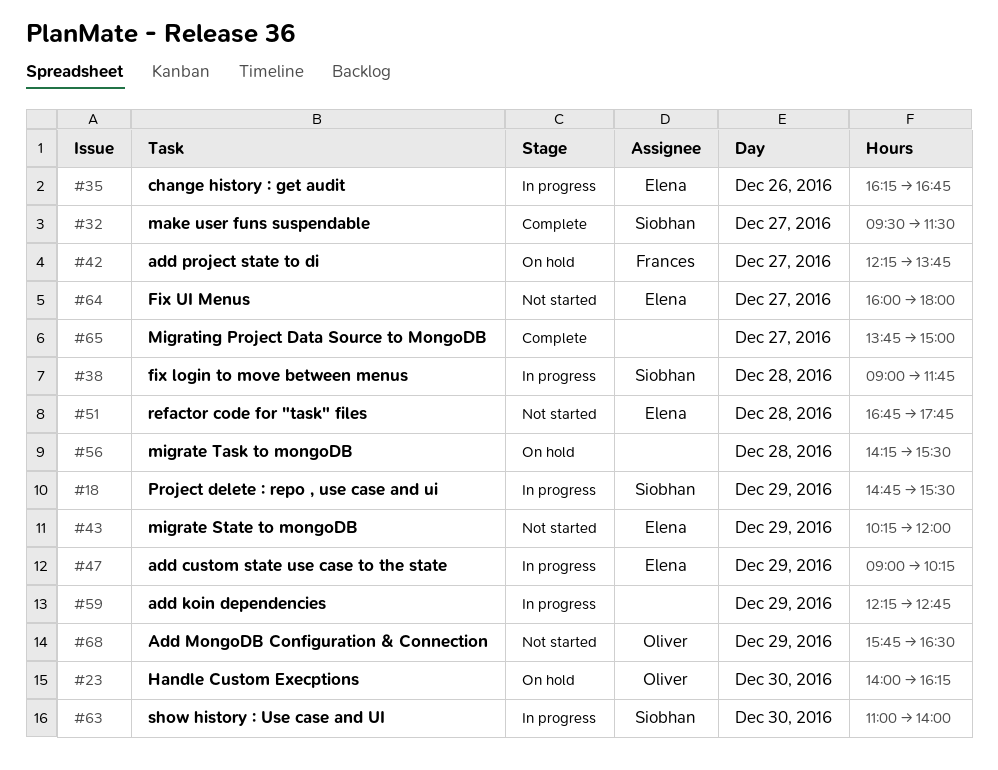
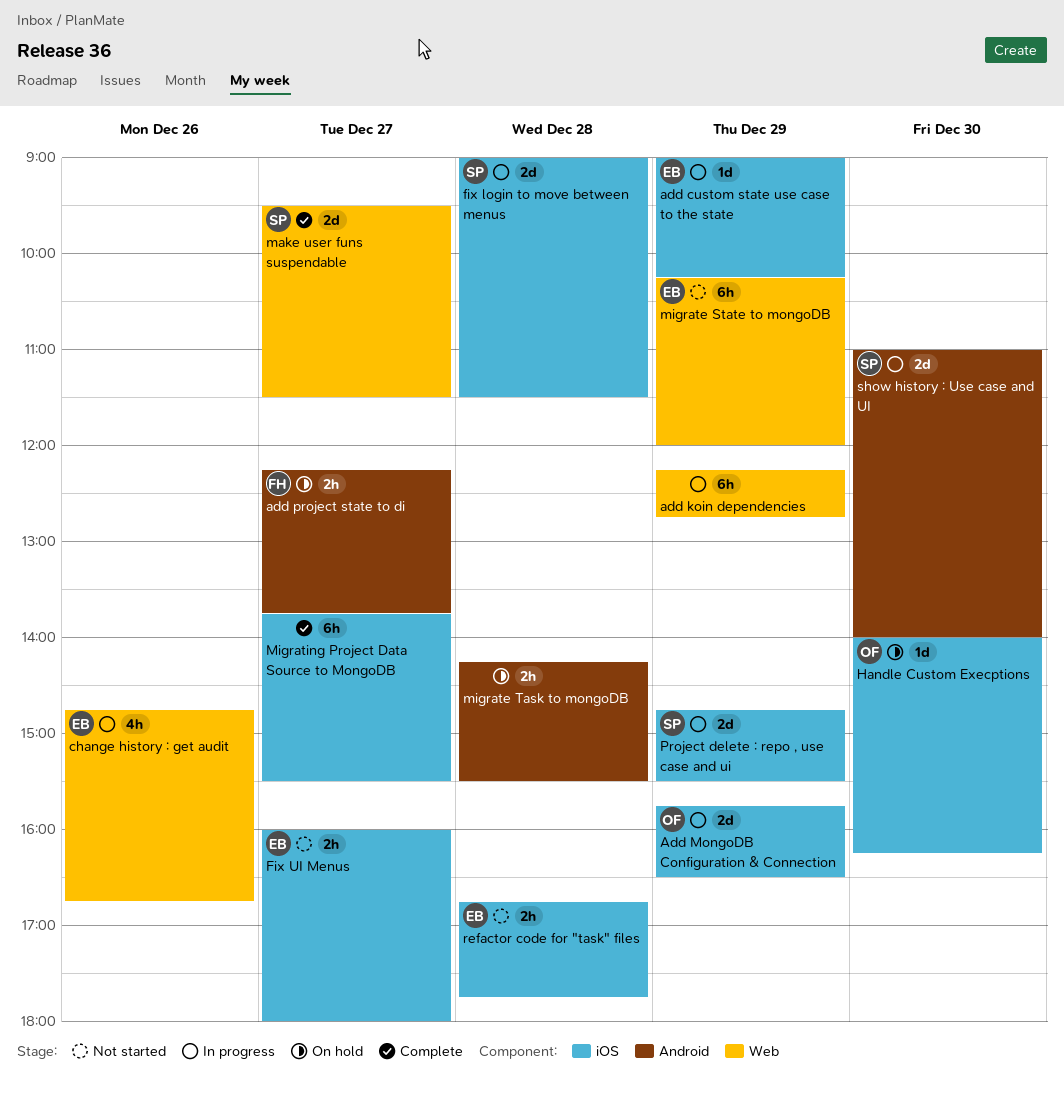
Add MongoDB Configuration & Connection, status: Not started -> In progress
change history : get audit, begins: 16:15 -> 14:45
fix login to move between menus, ends: 11:45 -> 11:30
Migrating Project Data Source to MongoDB, ends: 15:00 -> 15:30

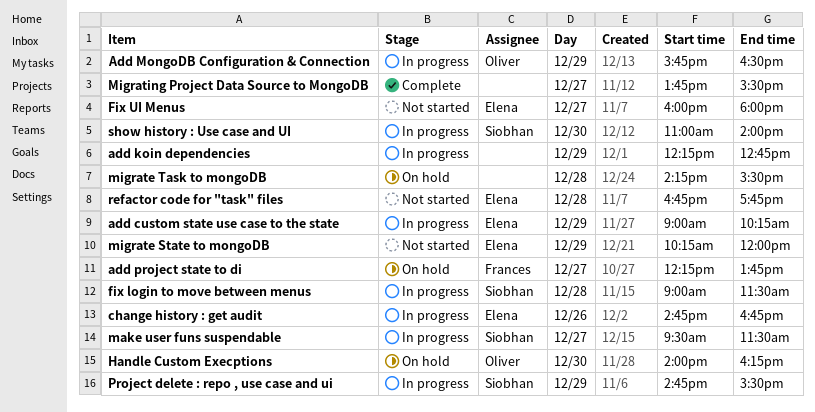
make user funs suspendable, status: Complete -> In progress

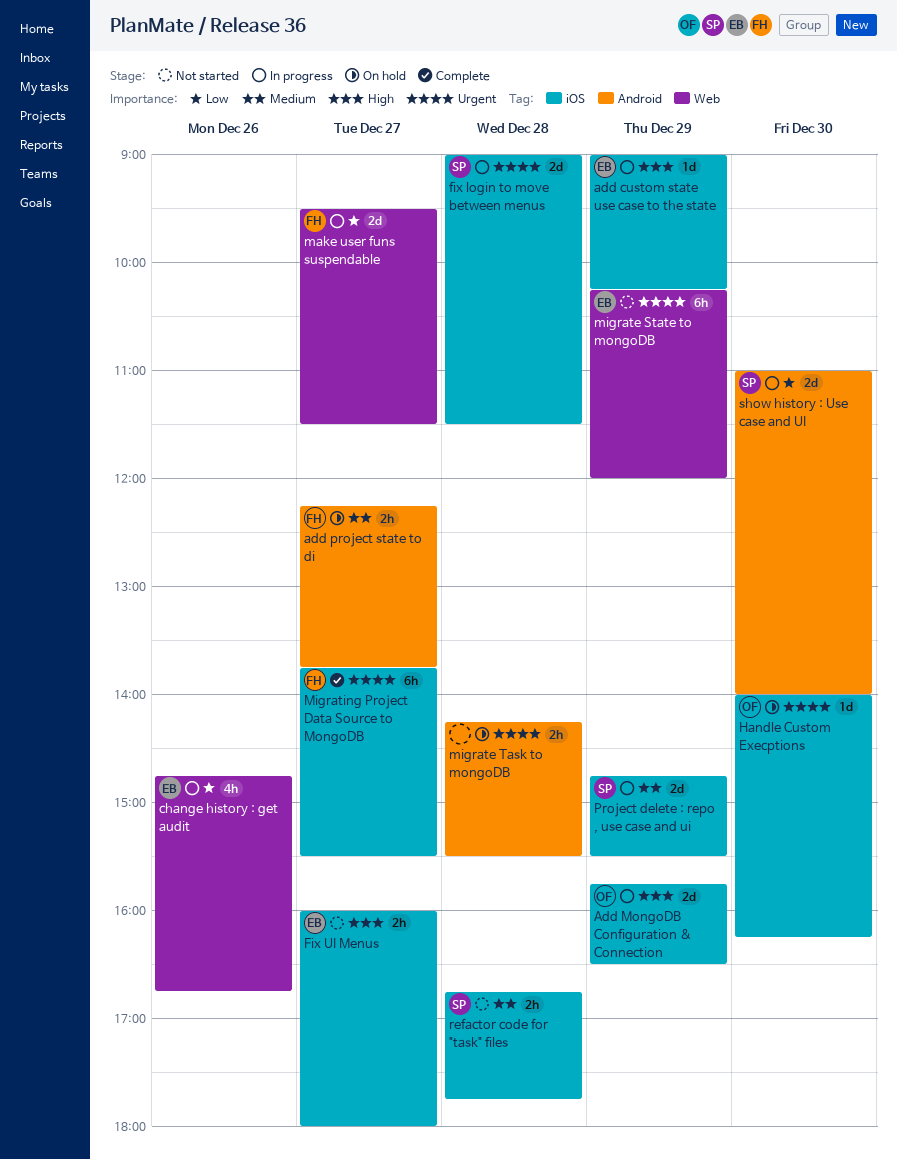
add koin dependencies: present -> none
make user funs suspendable, owner: Siobhan -> Frances
Migrating Project Data Source to MongoDB, owner: none -> Frances
refactor code for "task" files, owner: Elena -> Siobhan

